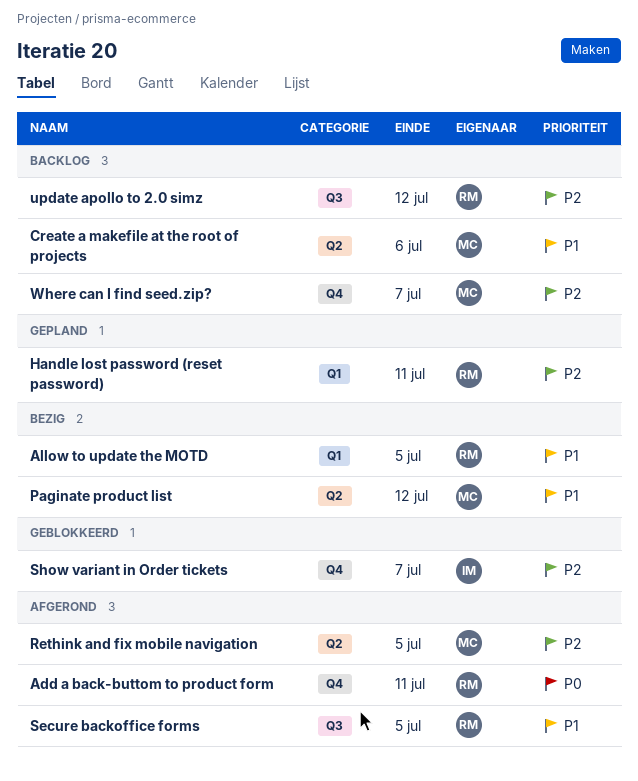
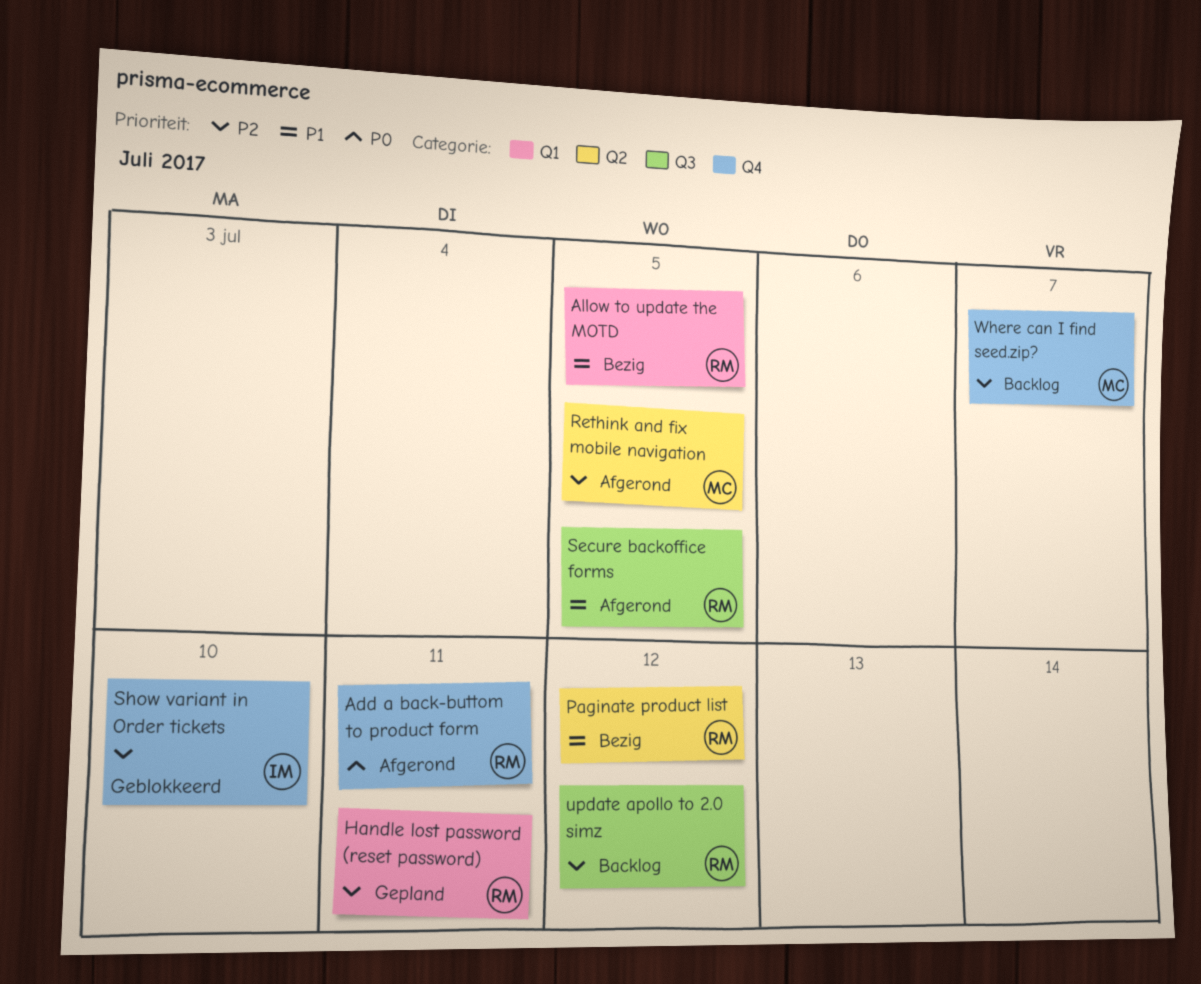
Create a makefile at the root of projects: present -> none
Paginate product list, owner: MC -> RM
Show variant in Order tickets, due: Jul 7 -> Jul 10

